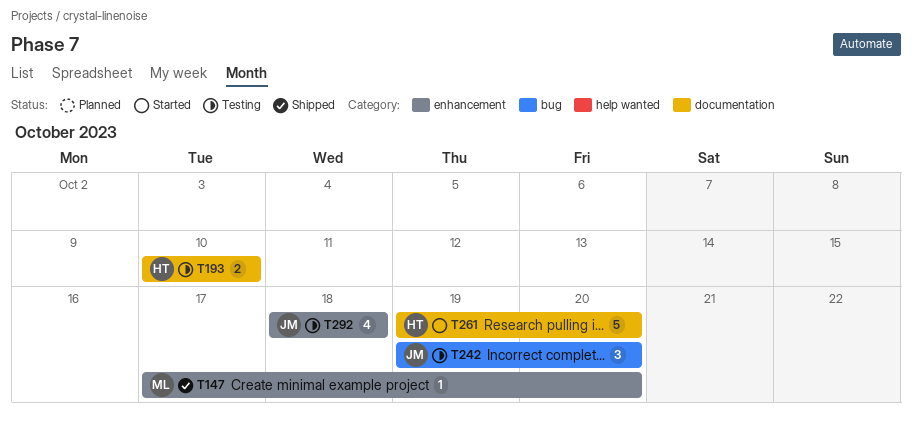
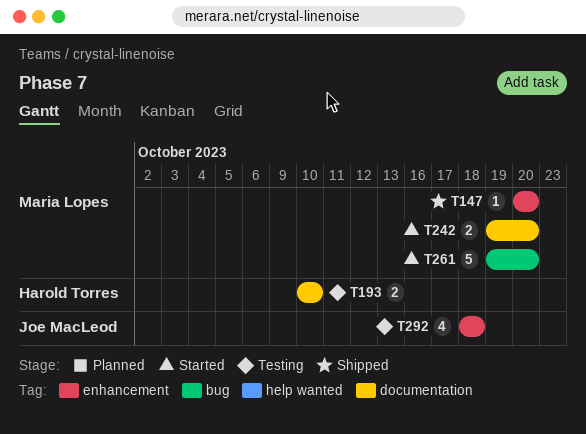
T147, start: Oct 17 -> Oct 20
T242, status: Testing -> Started
T242, owner: Joe MacLeod -> Maria Lopes
T242, label: bug -> documentation
T242, estimate: 3 -> 2
T261, owner: Harold Torres -> Maria Lopes
T261, label: documentation -> bug

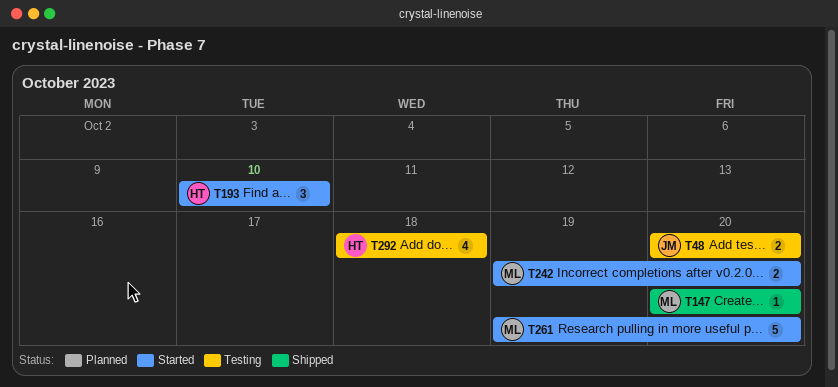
T48: none -> present
T193, status: Testing -> Started
T193, estimate: 2 -> 3
T292, owner: Joe MacLeod -> Harold Torres

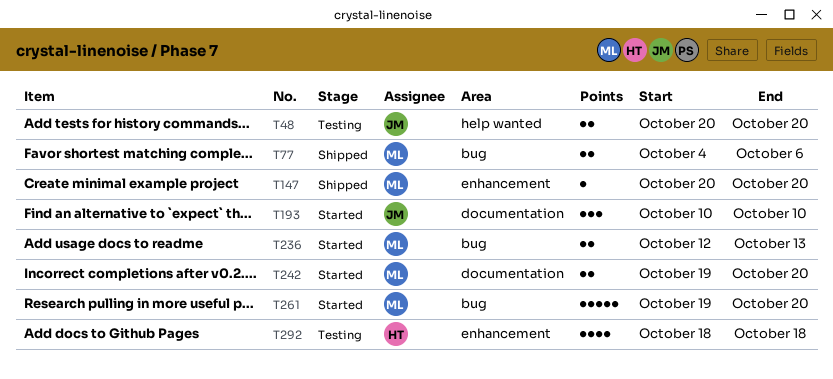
T77: none -> present
T193, owner: HT -> JM
T236: none -> present

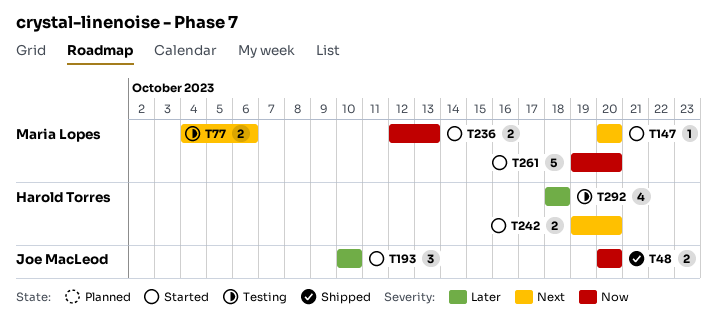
T48, status: Testing -> Shipped
T77, status: Shipped -> Testing
T147, status: Shipped -> Started
T242, owner: Maria Lopes -> Harold Torres

